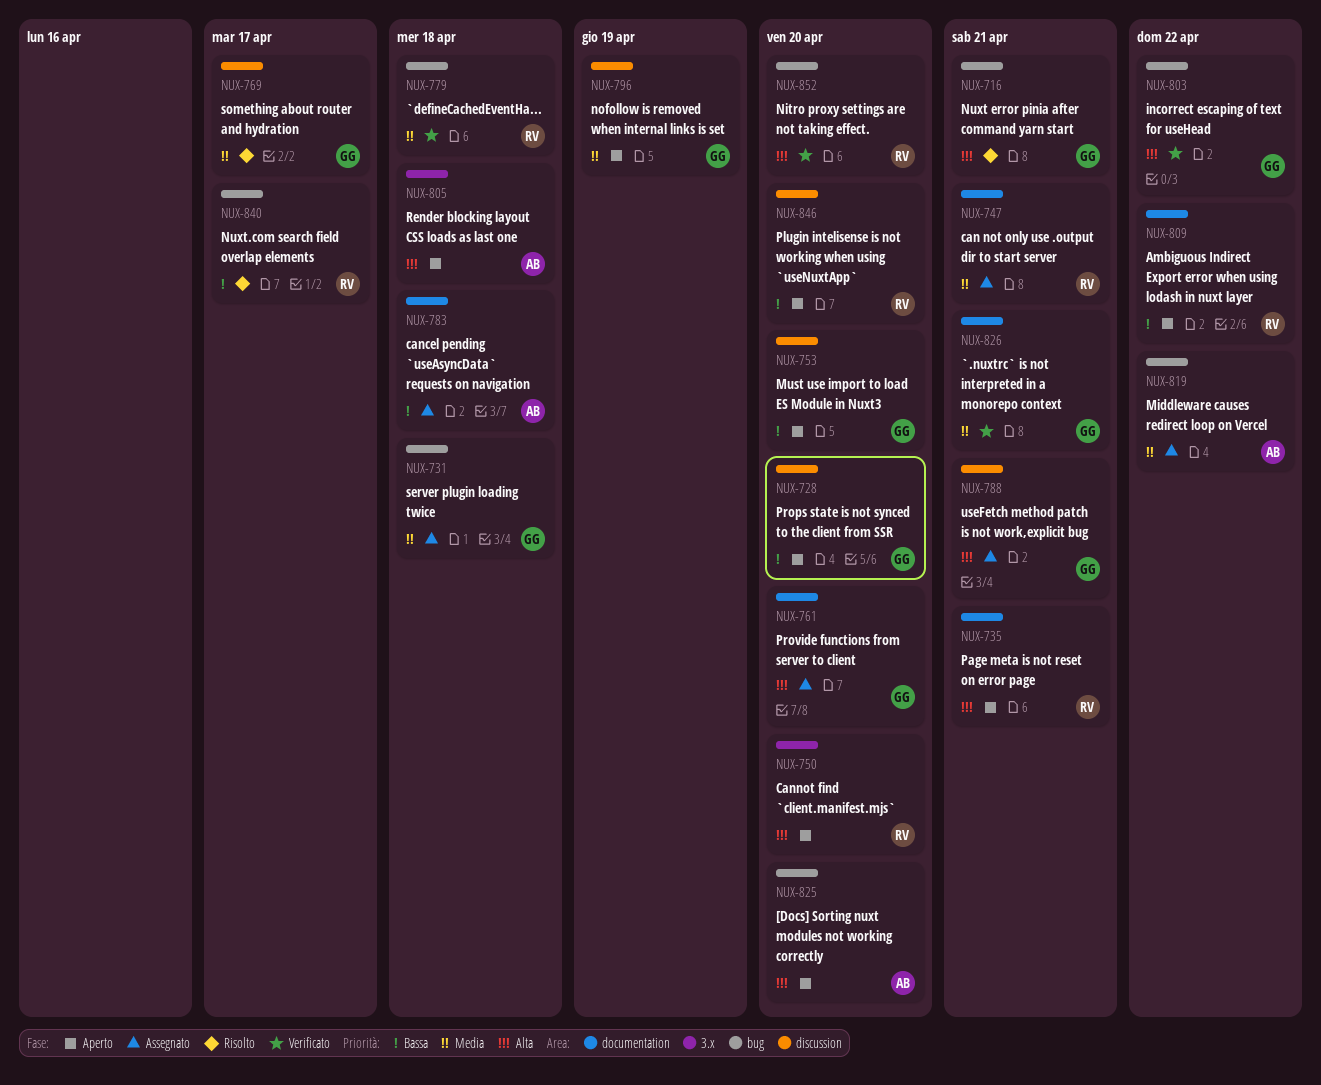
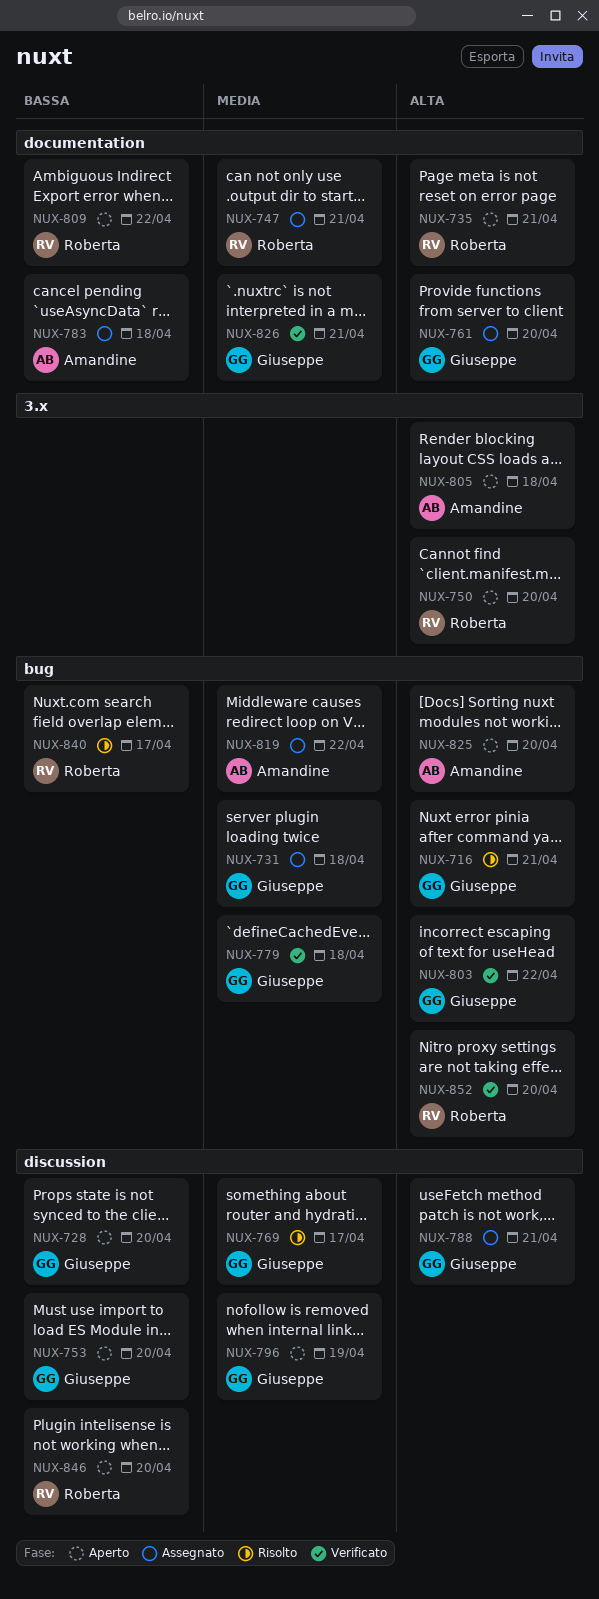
NUX-779, owner: Roberta -> Giuseppe

